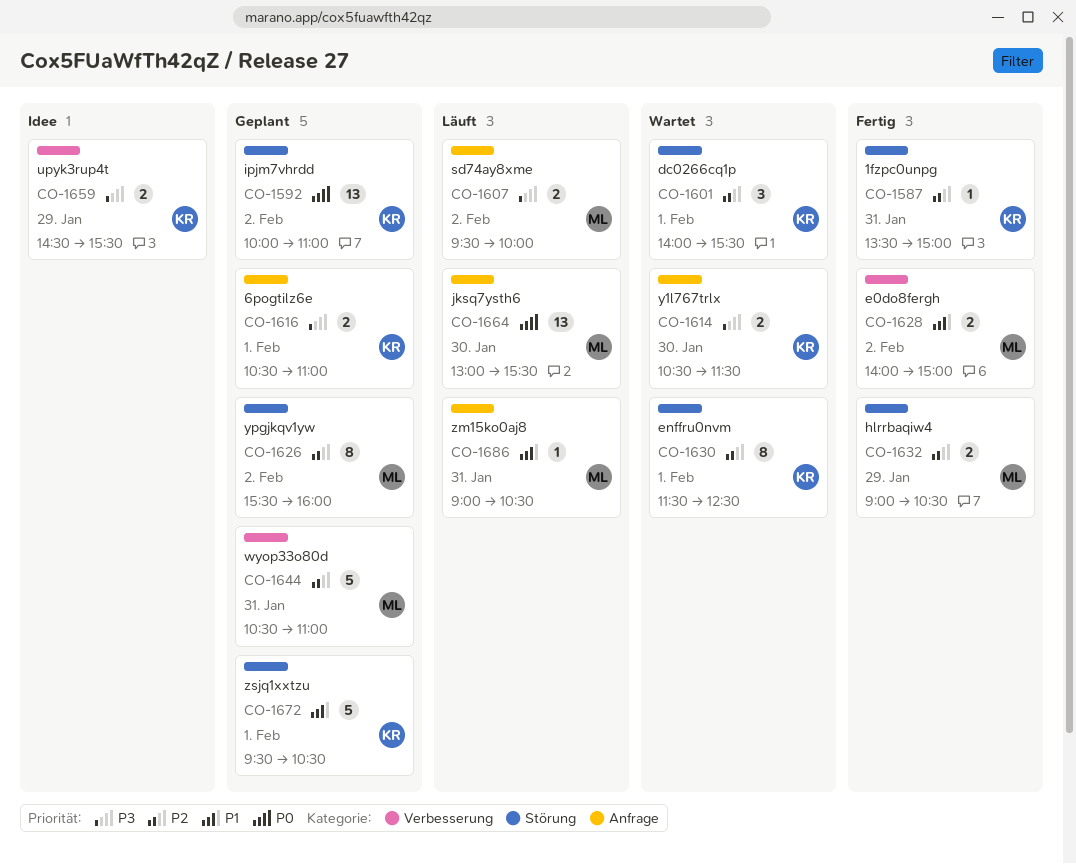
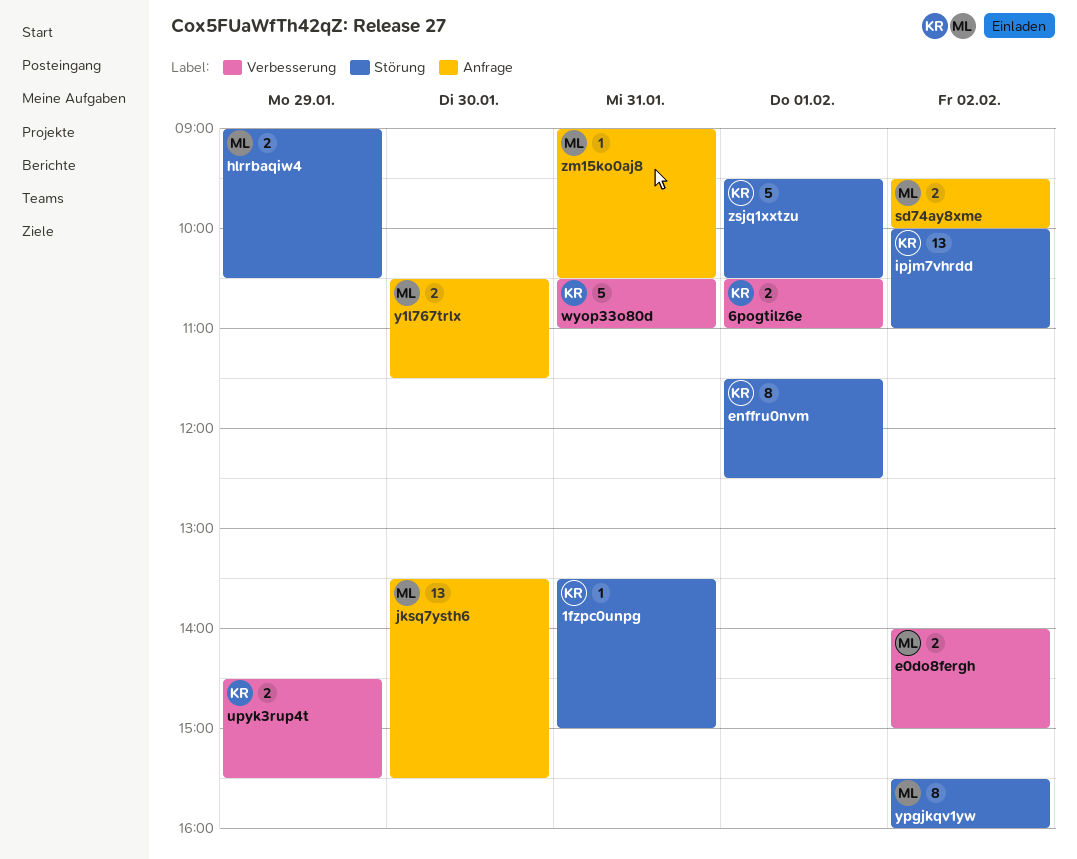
6pogtilz6e, label: Anfrage -> Verbesserung
dc0266cq1p: present -> none
jksq7ysth6, begins: 13:00 -> 13:30
wyop33o80d, owner: ML -> KR
y1l767trlx, owner: KR -> ML

